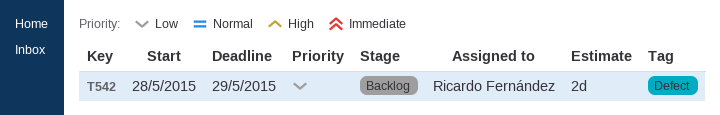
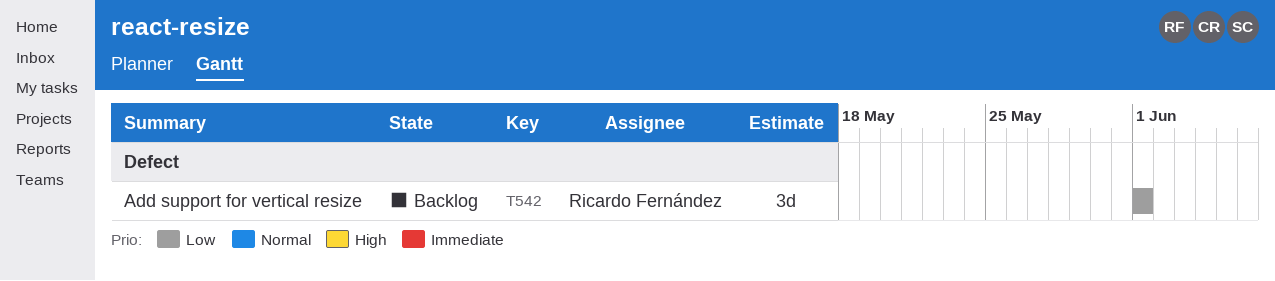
T542, estimate: 2d -> 3d
T542, start: May 28 -> Jun 1
T542, due: May 29 -> Jun 1

